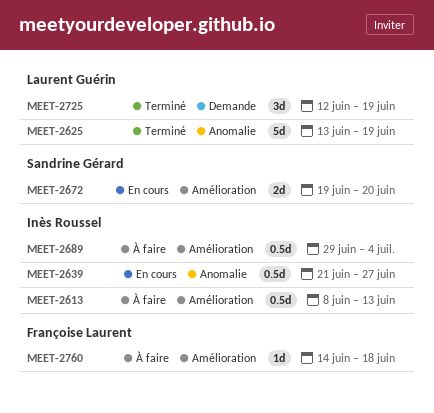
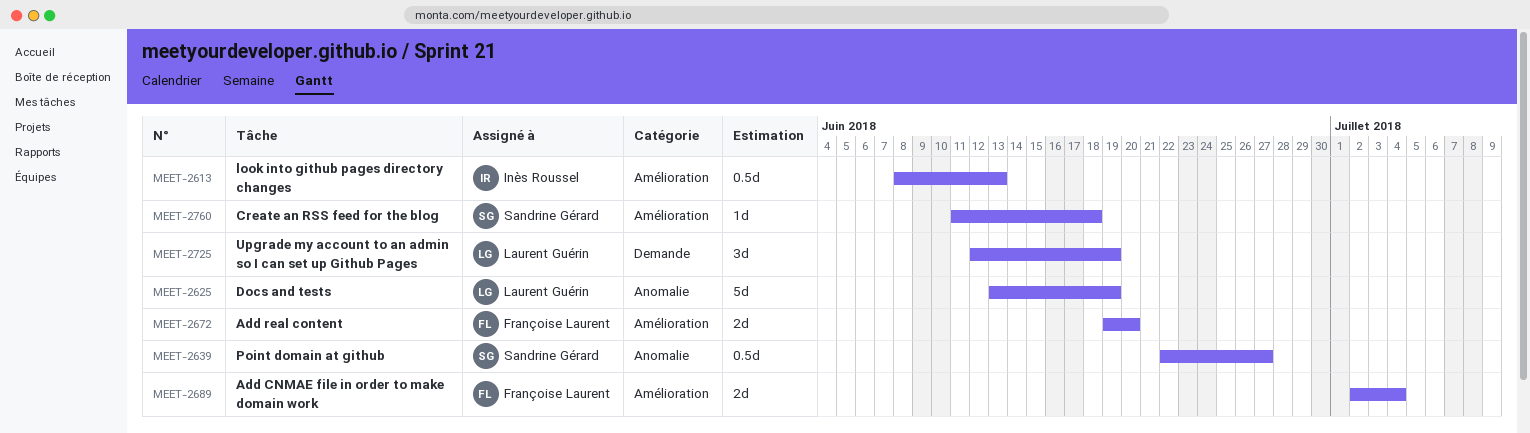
MEET-2639, owner: Inès Roussel -> Sandrine Gérard
MEET-2639, start: Jun 21 -> Jun 22
MEET-2672, owner: Sandrine Gérard -> Françoise Laurent
MEET-2689, owner: Inès Roussel -> Françoise Laurent
MEET-2689, estimate: 0.5d -> 2d
MEET-2689, start: Jun 29 -> Jul 2
MEET-2760, owner: Françoise Laurent -> Sandrine Gérard
MEET-2760, start: Jun 14 -> Jun 11

